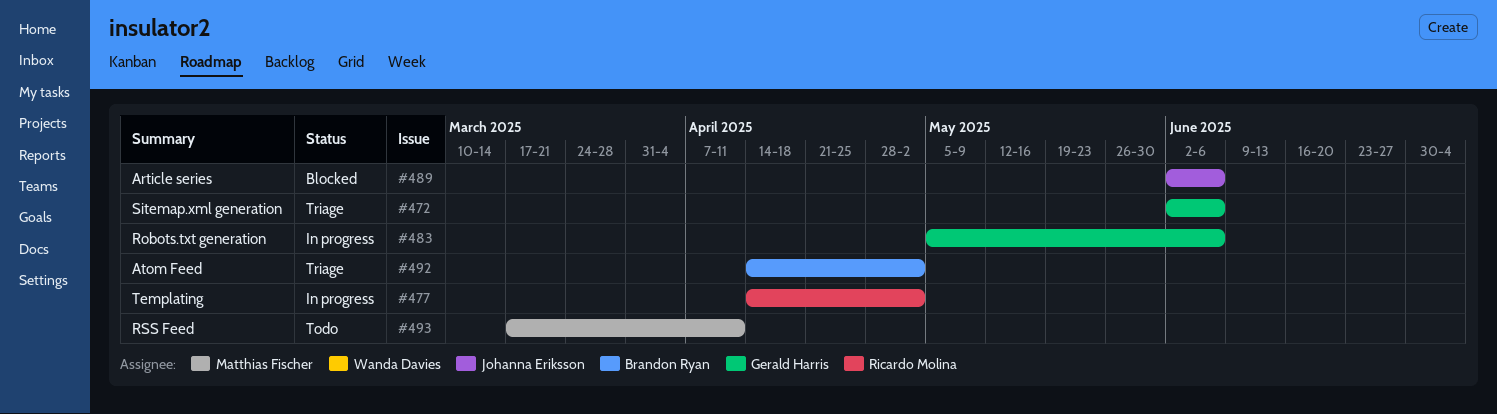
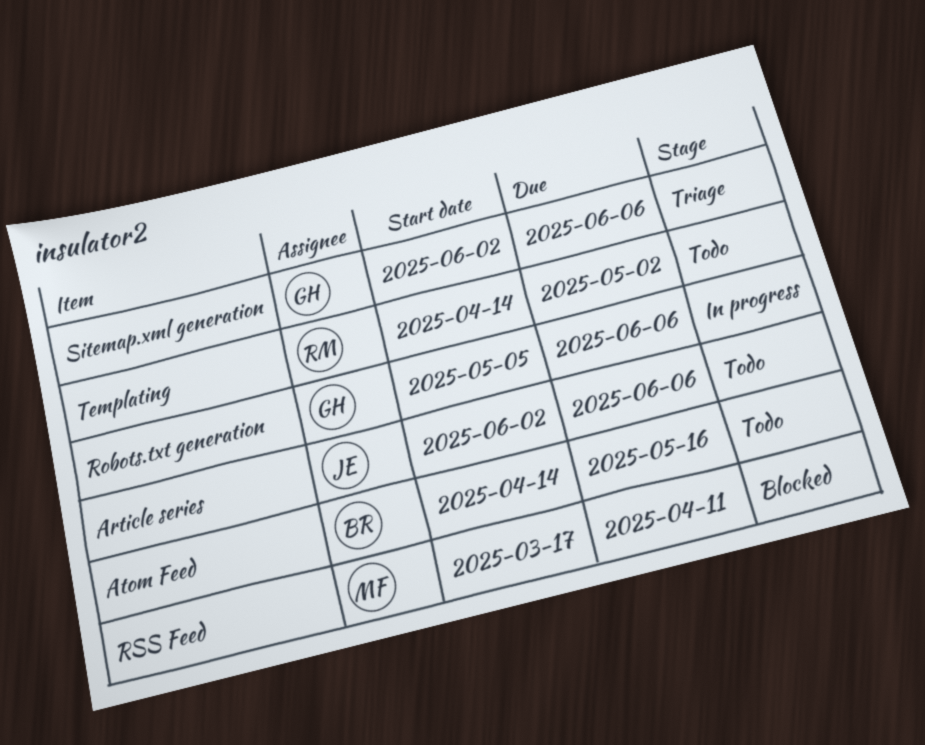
Article series, status: Blocked -> Todo
Atom Feed, status: Triage -> Todo
Atom Feed, due: May 2 -> May 16
RSS Feed, status: Todo -> Blocked
Templating, status: In progress -> Todo

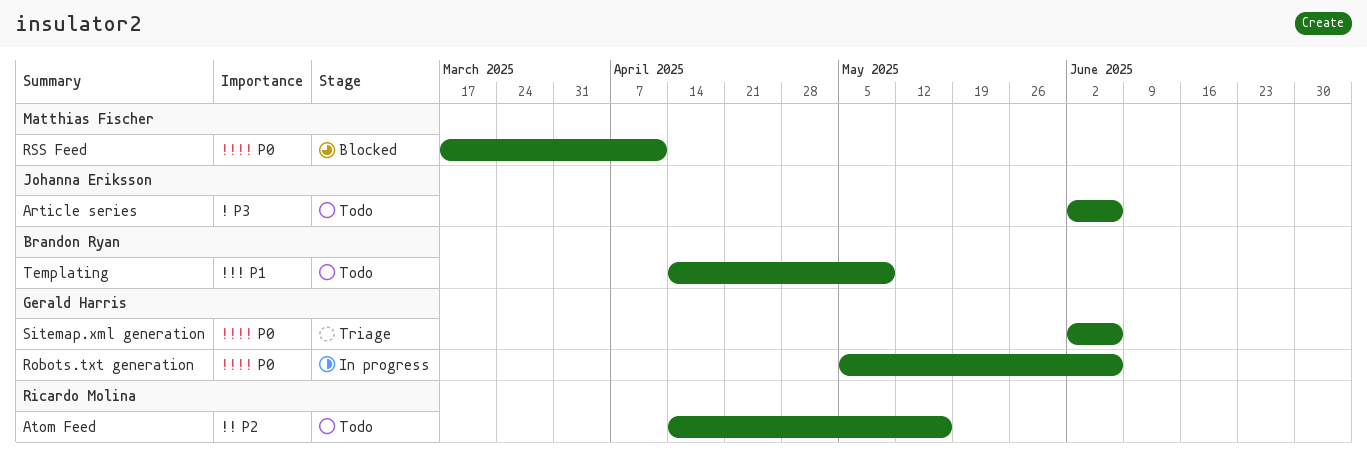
Atom Feed, owner: Brandon Ryan -> Ricardo Molina
Templating, owner: Ricardo Molina -> Brandon Ryan
Templating, due: May 2 -> May 9

